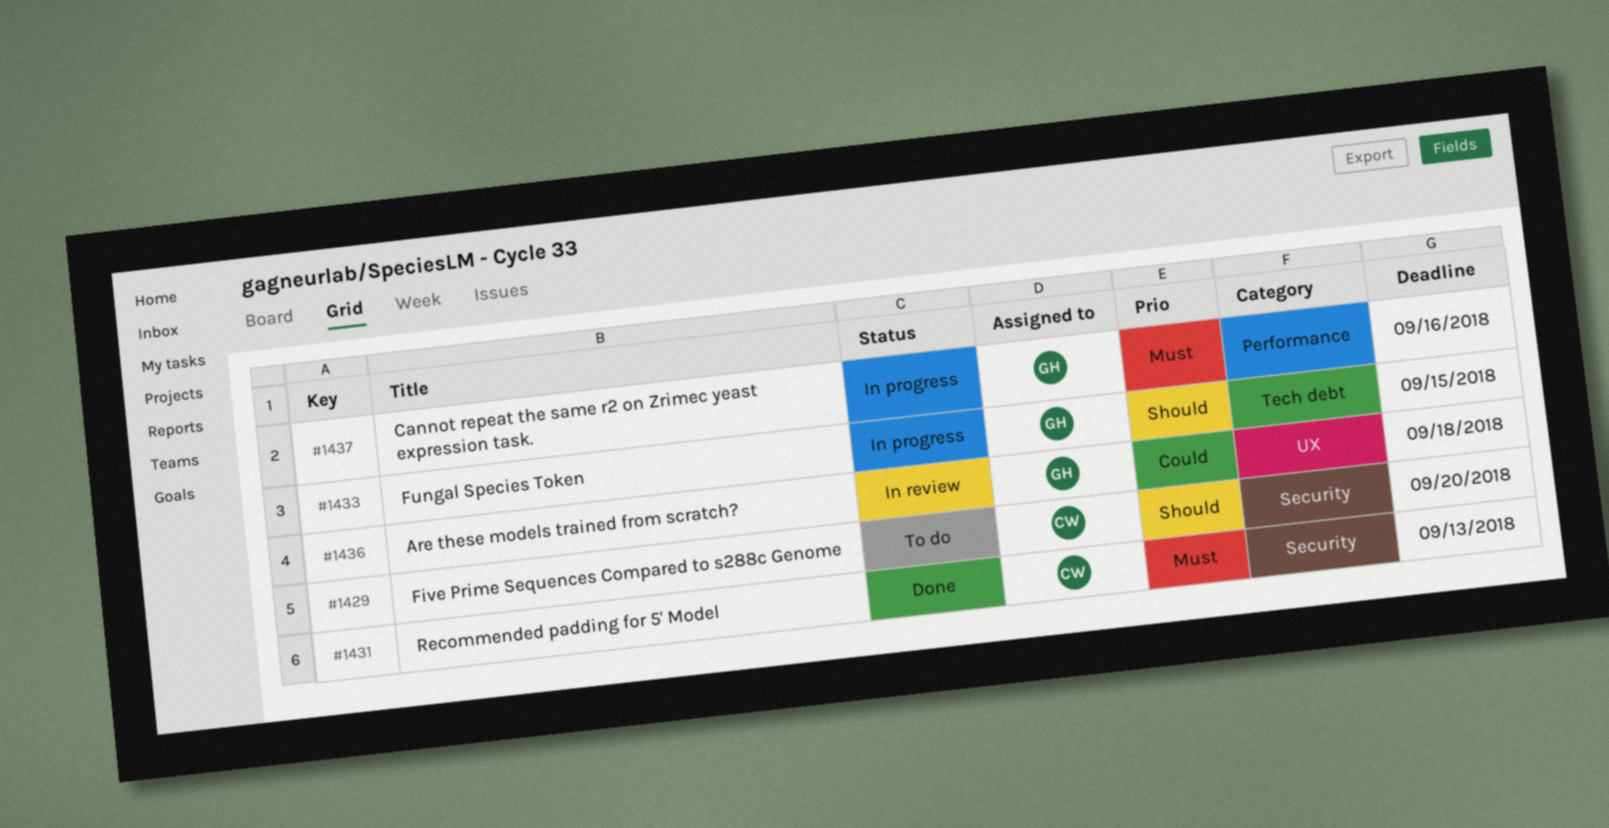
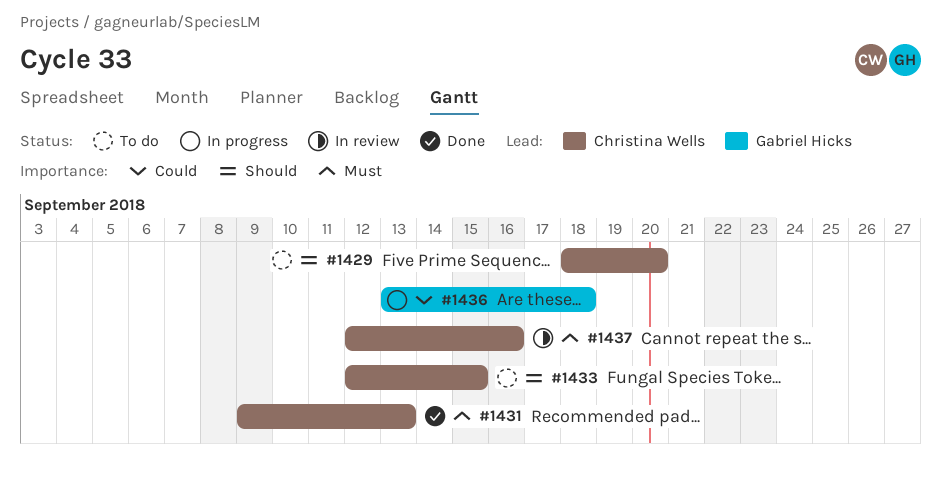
#1433, status: In progress -> To do
#1433, owner: Gabriel Hicks -> Christina Wells
#1436, status: In review -> In progress
#1437, status: In progress -> In review
#1437, owner: Gabriel Hicks -> Christina Wells

